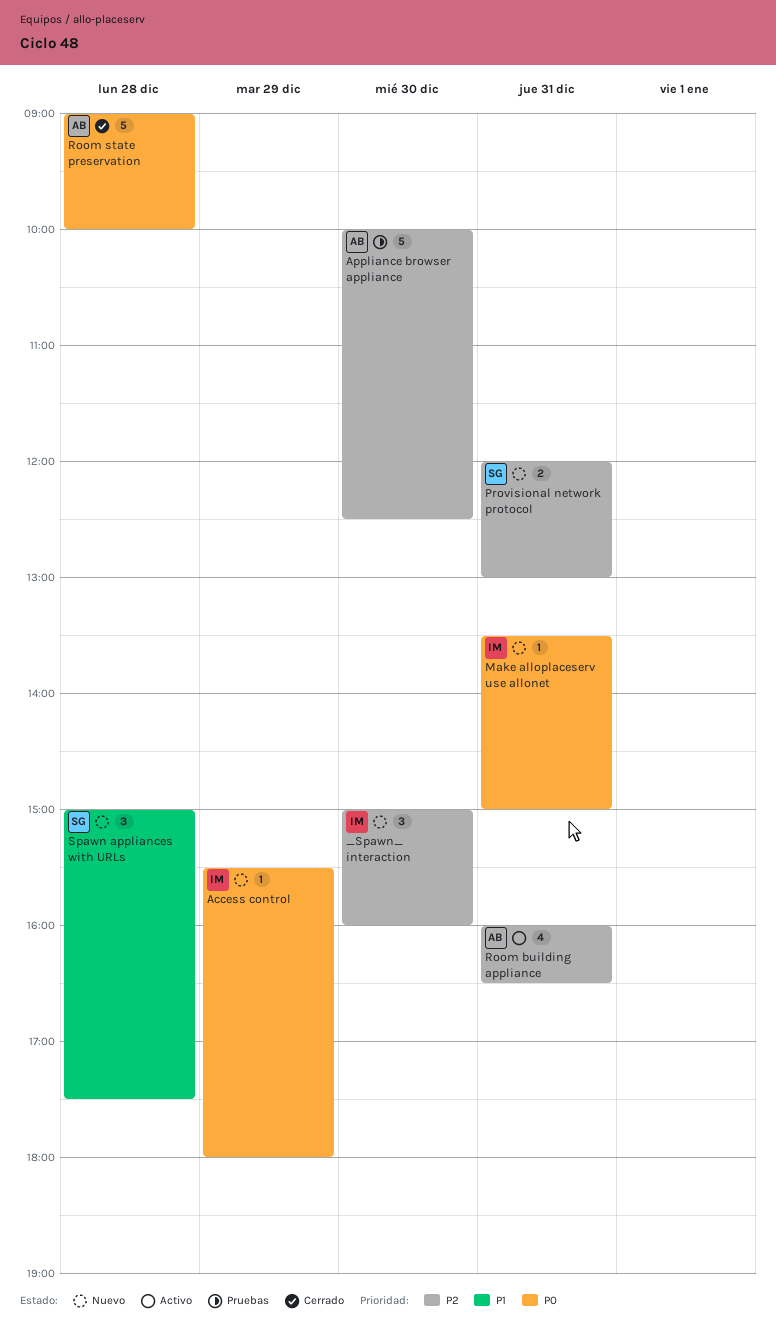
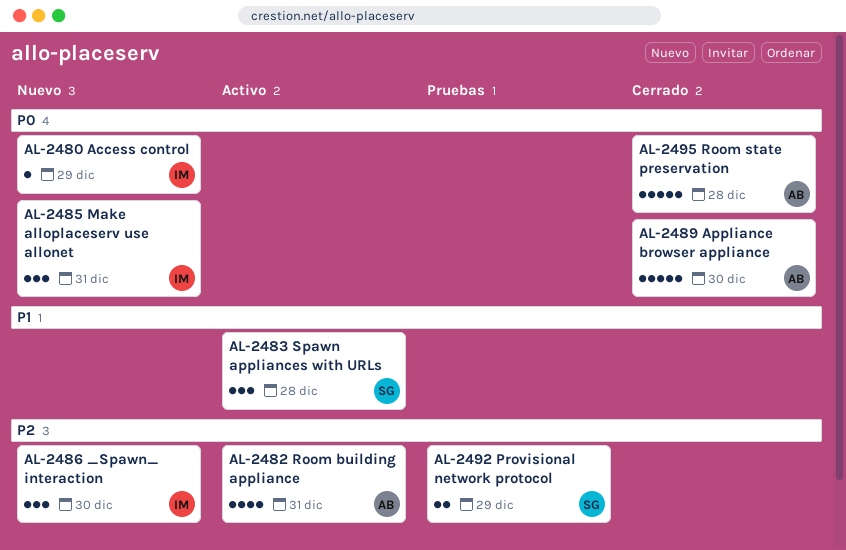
Appliance browser appliance, status: Pruebas -> Cerrado
Appliance browser appliance, priority: P2 -> P0
Make alloplaceserv use allonet, estimate: 1 -> 3
Provisional network protocol, status: Nuevo -> Pruebas
Provisional network protocol, day: Dec 31 -> Dec 29
Spawn appliances with URLs, status: Nuevo -> Activo

